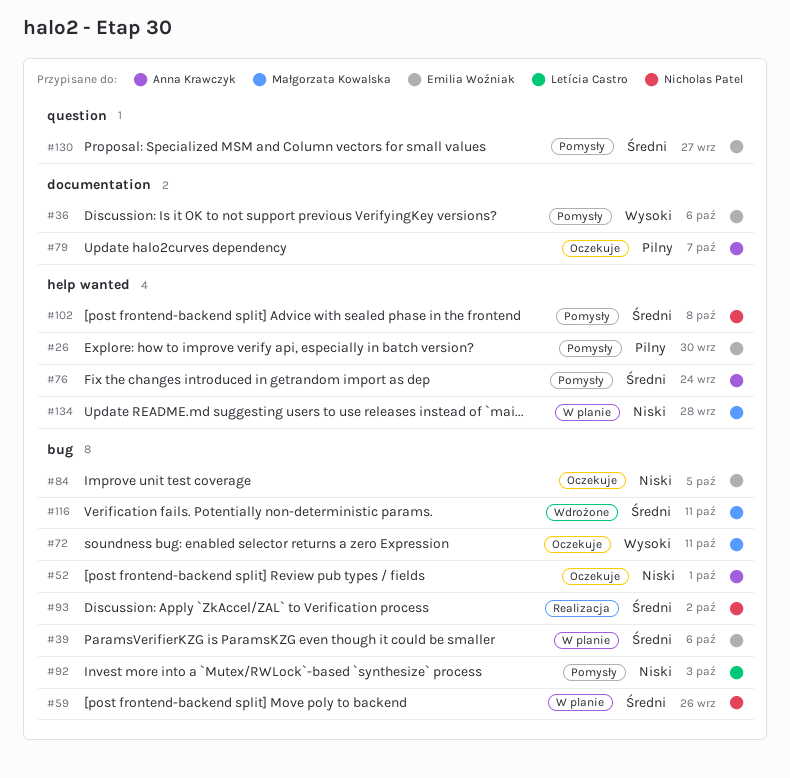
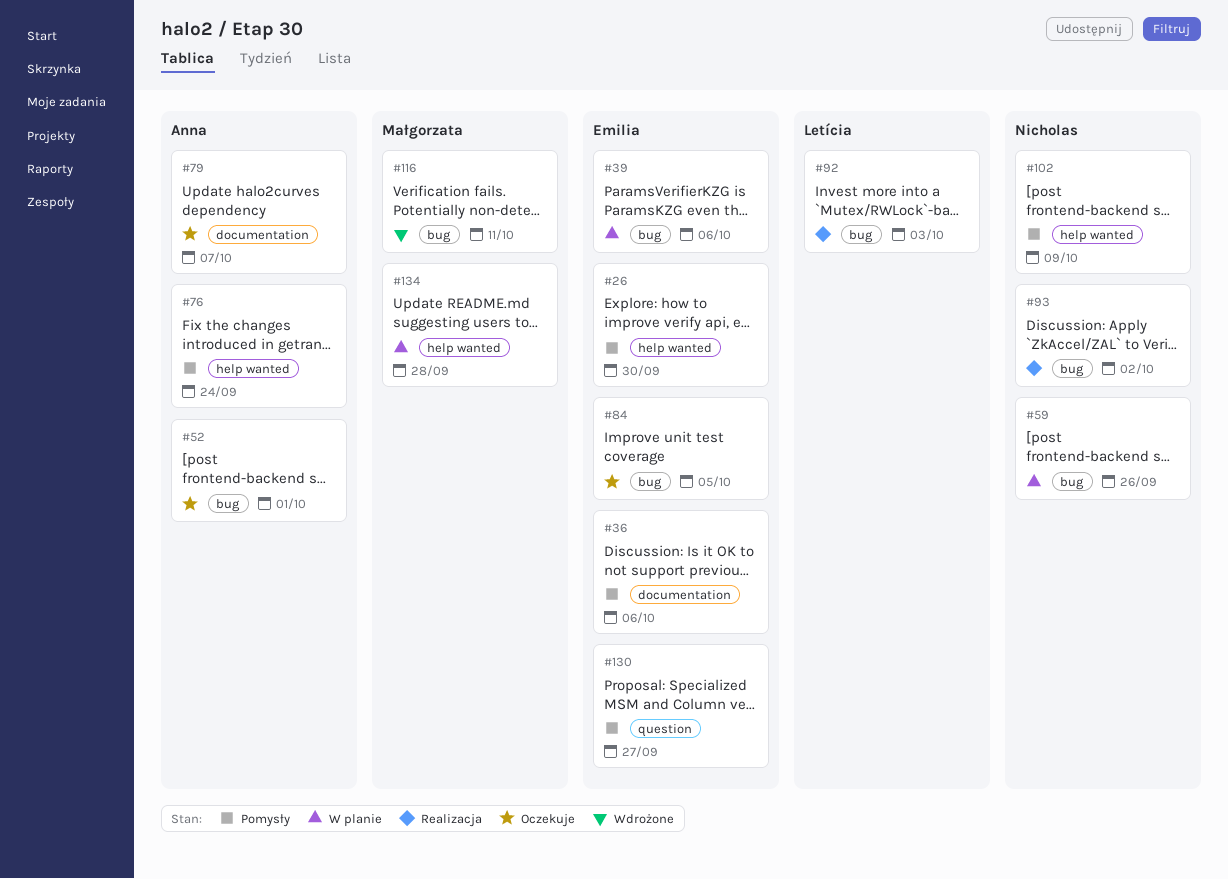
#72: present -> none
#92, status: Pomysły -> Realizacja
#102, due: Oct 8 -> Oct 9

